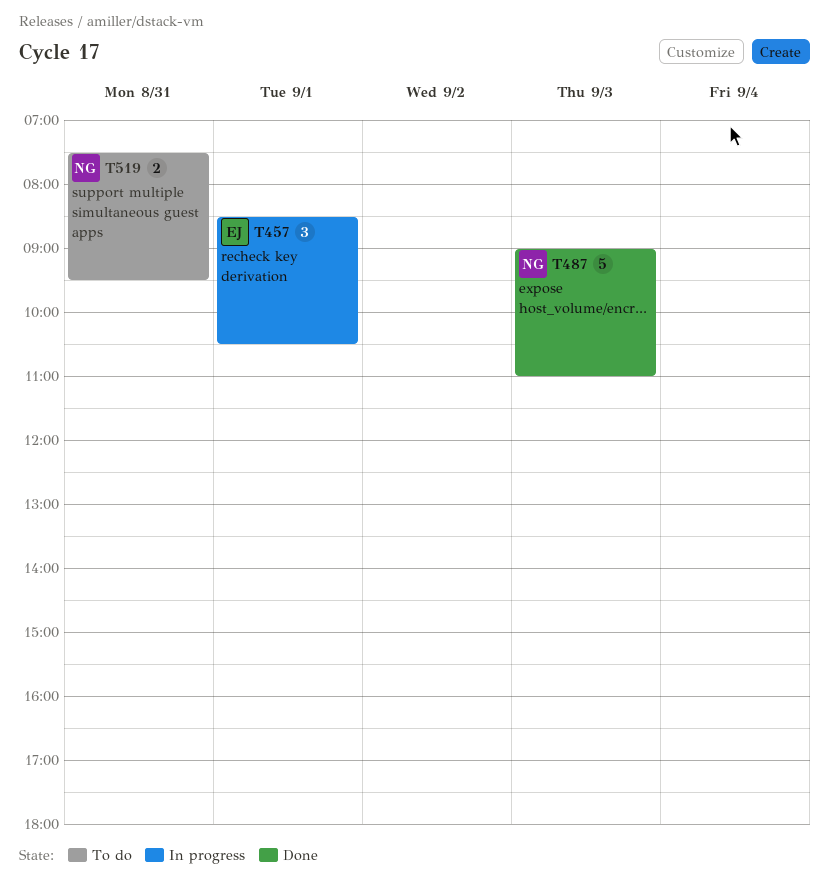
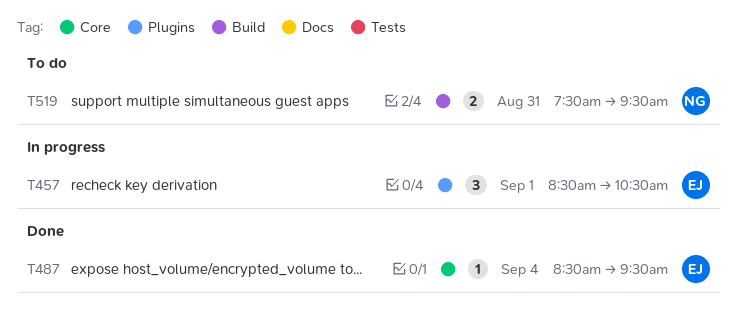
T487, owner: NG -> EJ
T487, estimate: 5 -> 1
T487, day: Sep 3 -> Sep 4
T487, begins: 09:00 -> 08:30
T487, ends: 11:00 -> 09:30

